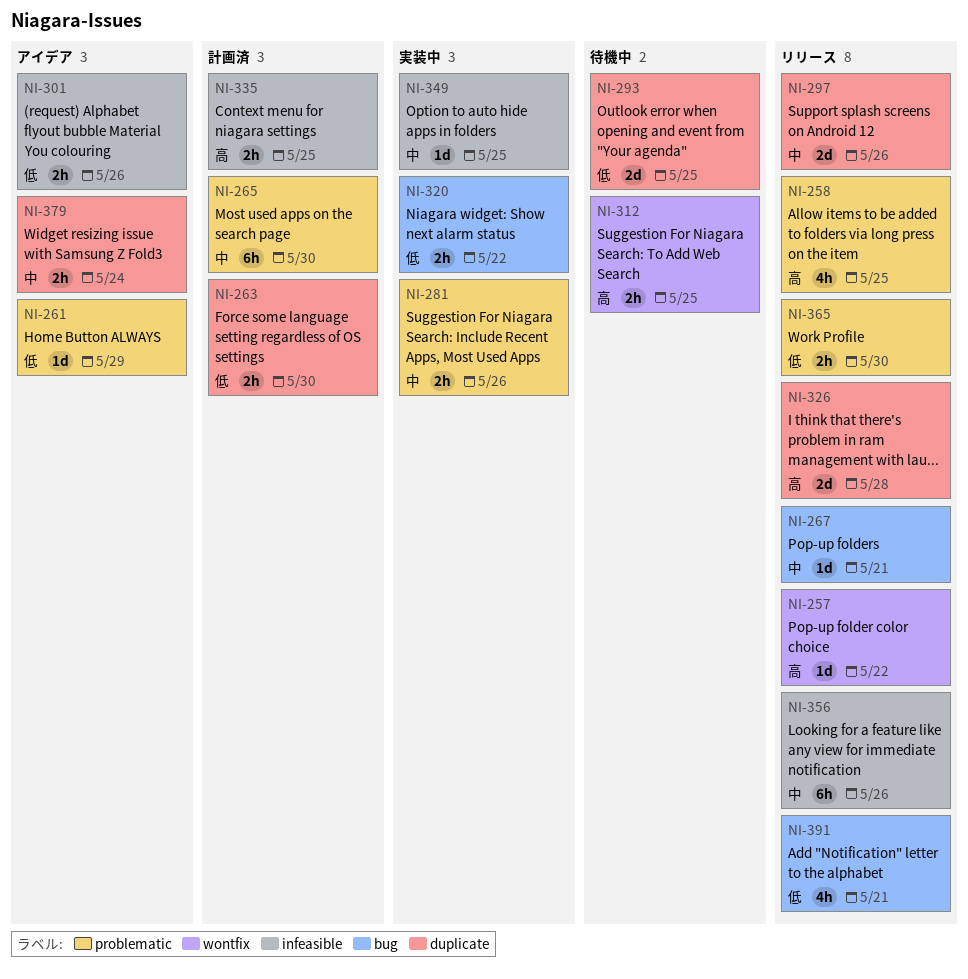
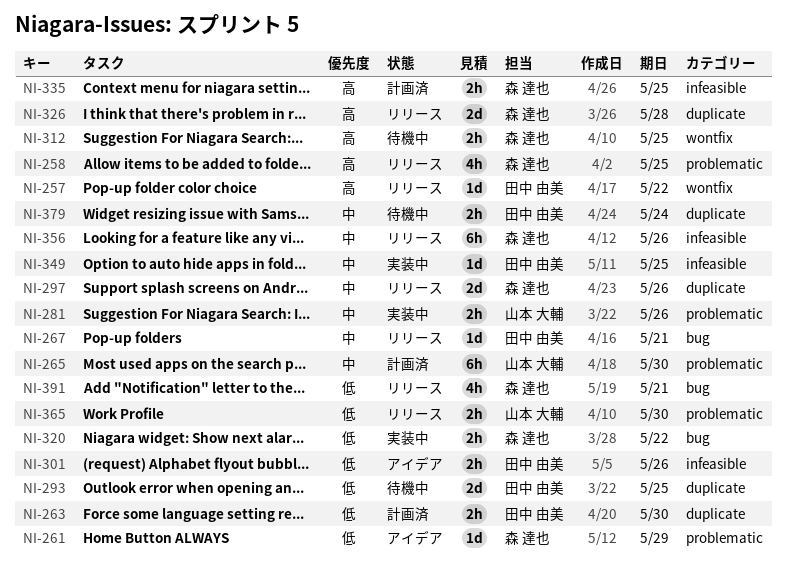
NI-379, status: アイデア -> 待機中

